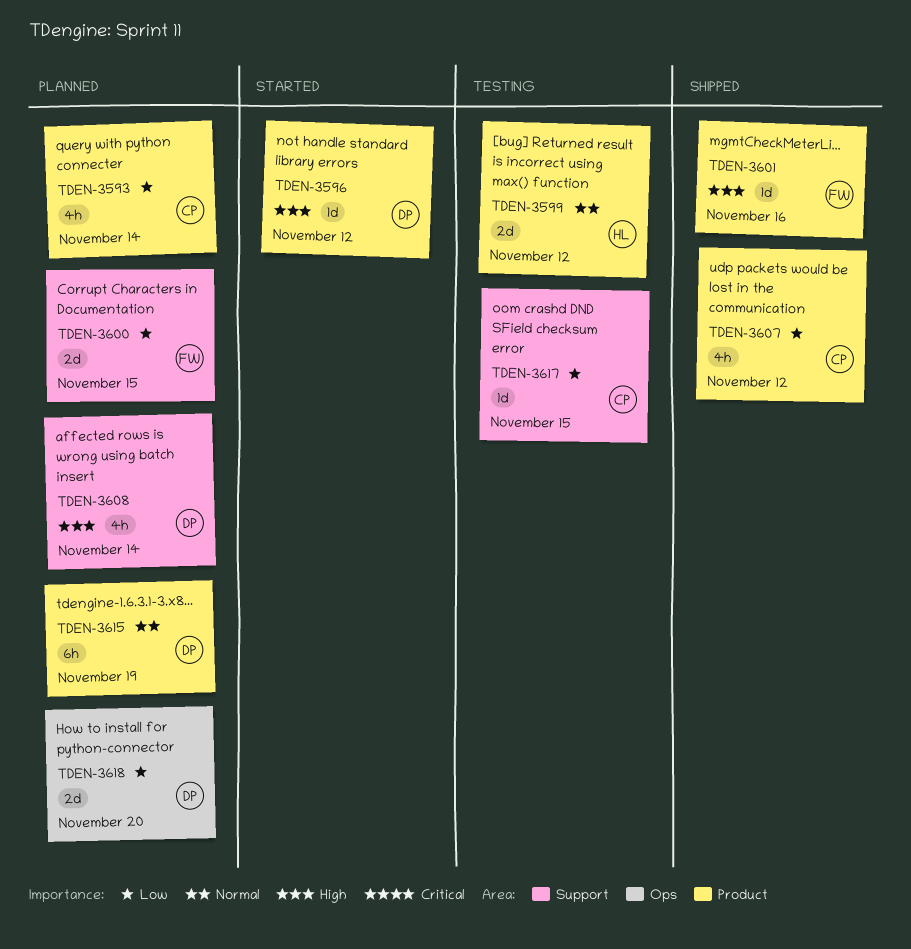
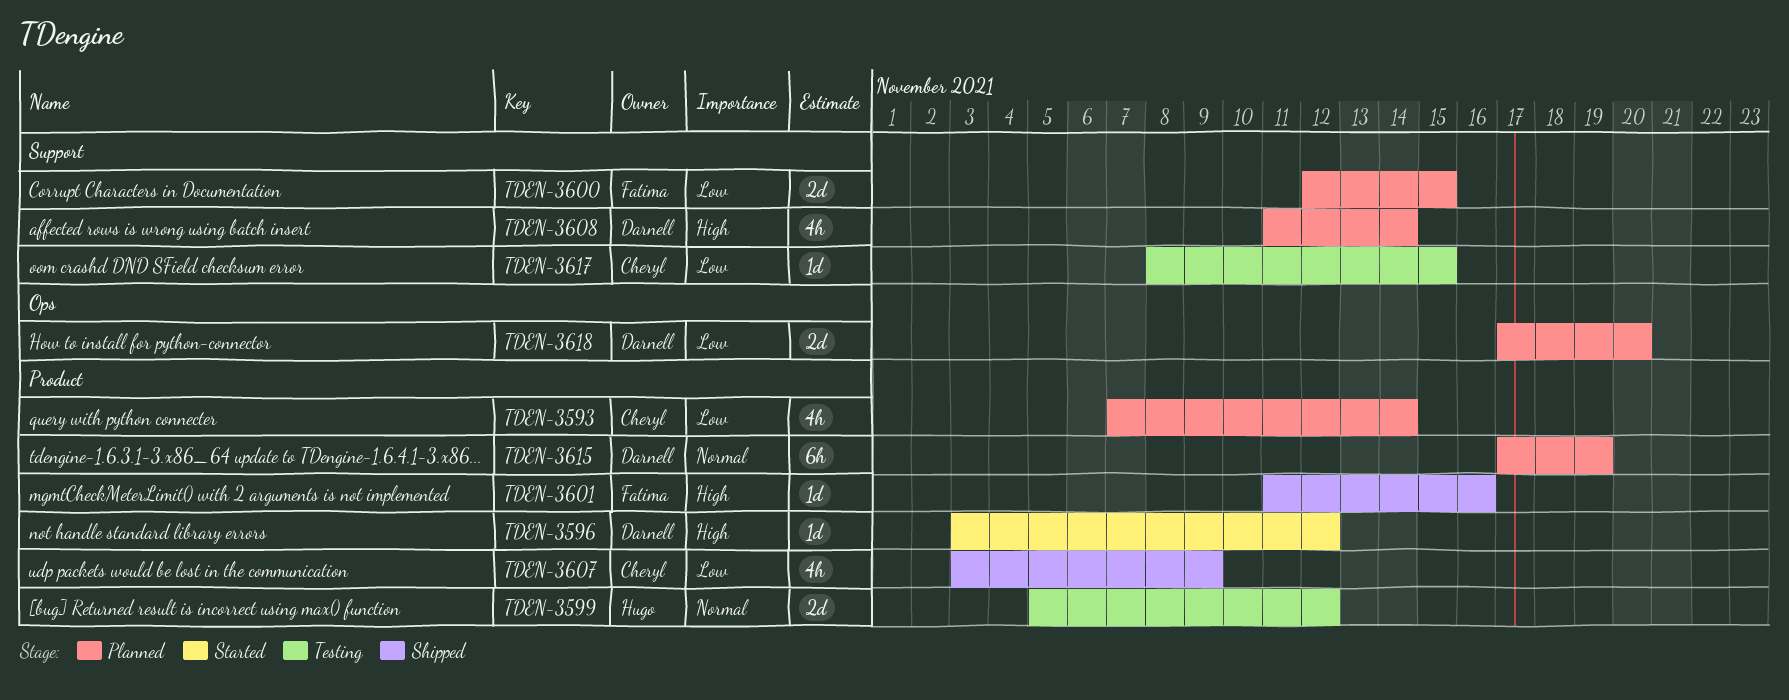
TDEN-3607, due: Nov 12 -> Nov 9

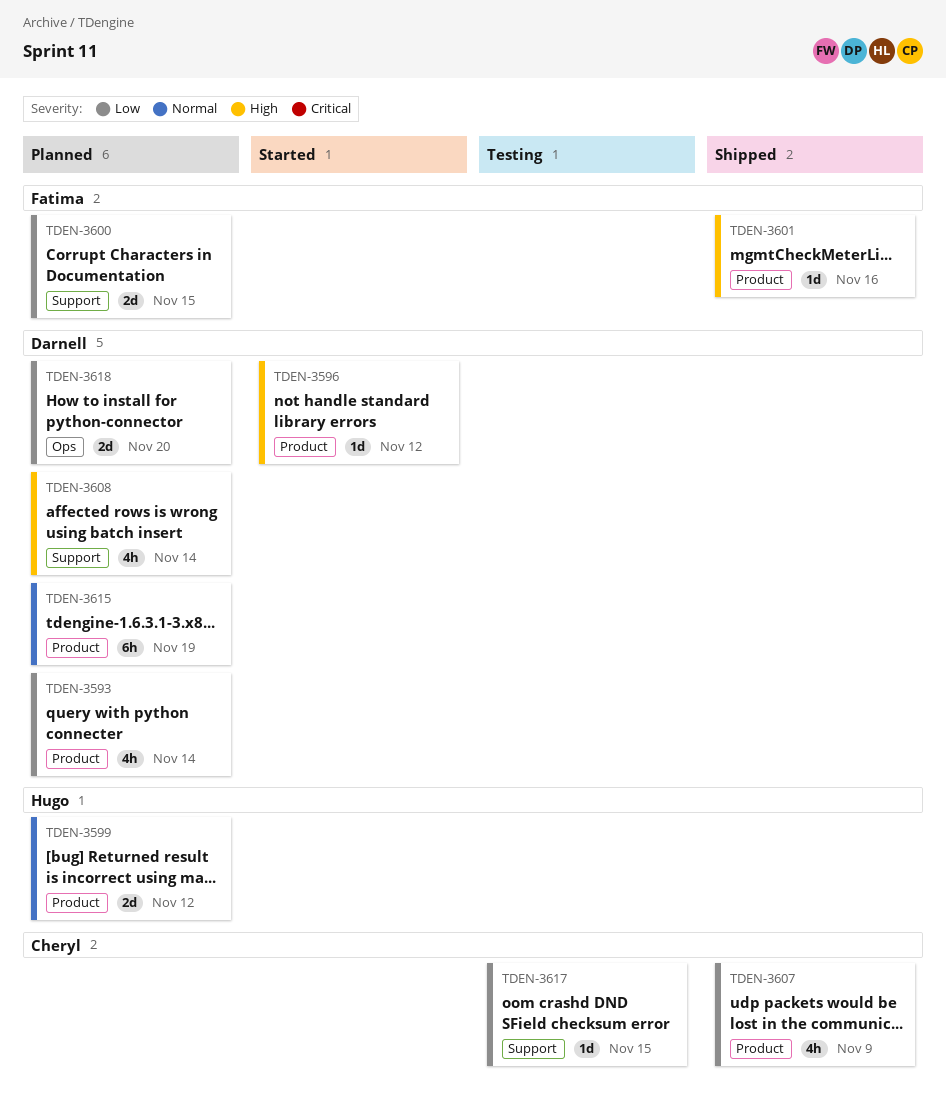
TDEN-3593, owner: Cheryl -> Darnell
TDEN-3599, status: Testing -> Planned

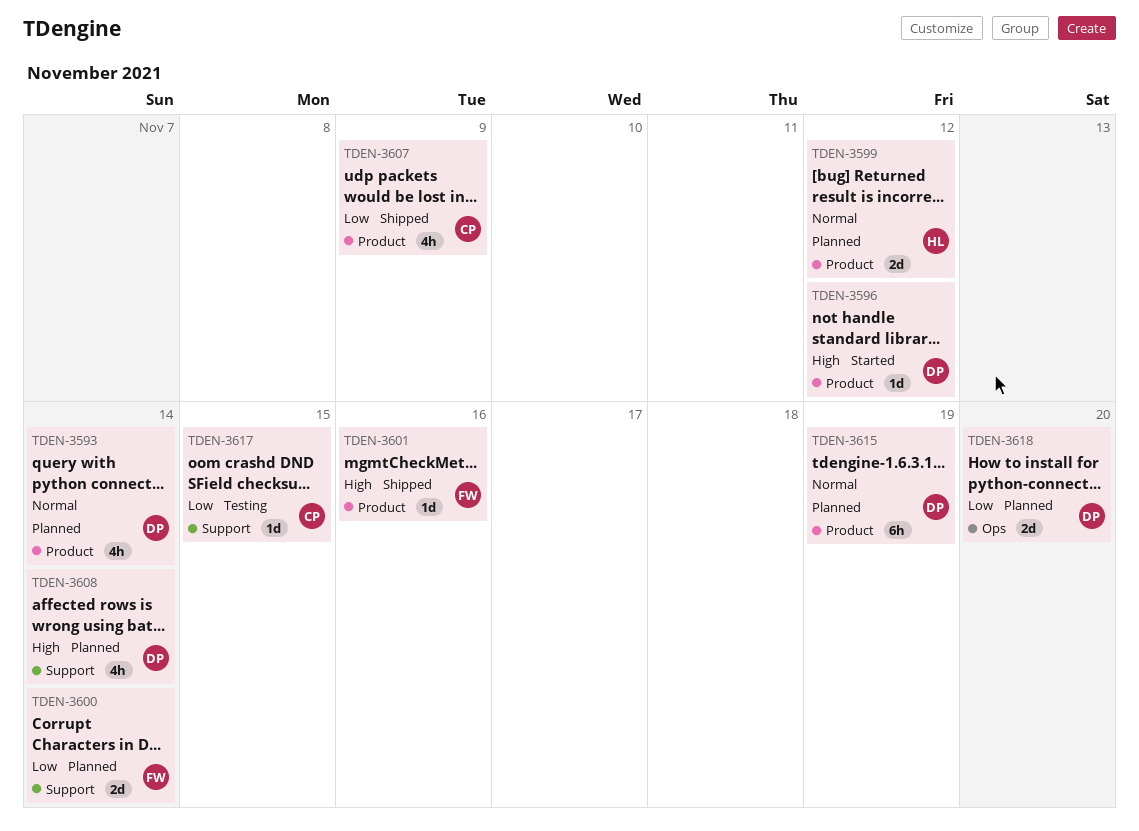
TDEN-3593, priority: Low -> Normal
TDEN-3600, due: Nov 15 -> Nov 14

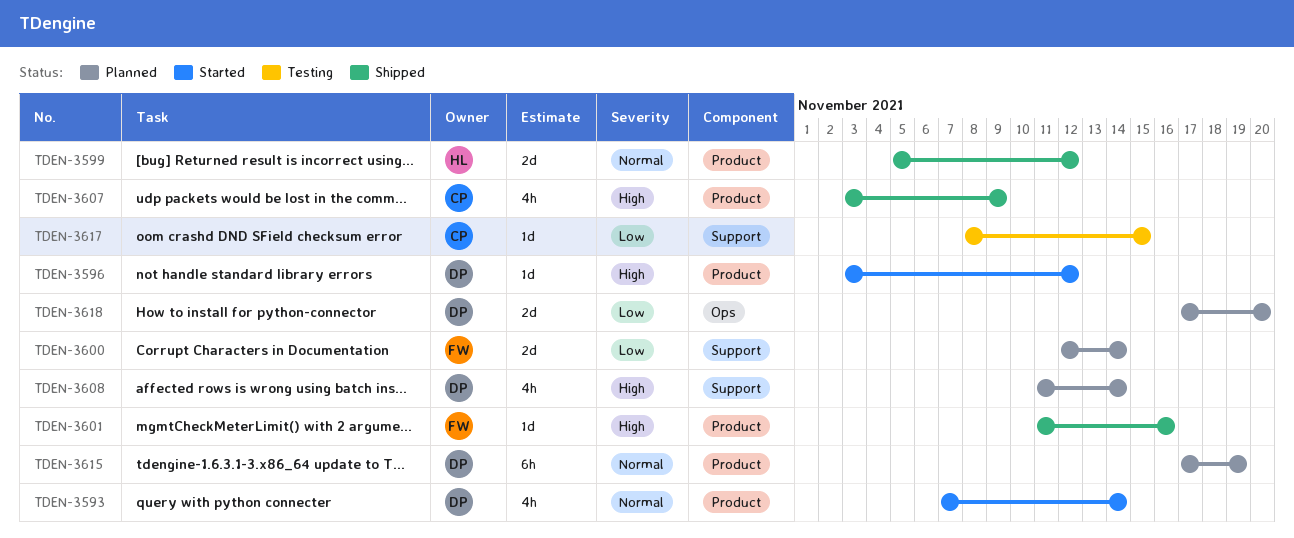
TDEN-3593, status: Planned -> Started
TDEN-3599, status: Planned -> Shipped
TDEN-3607, priority: Low -> High

